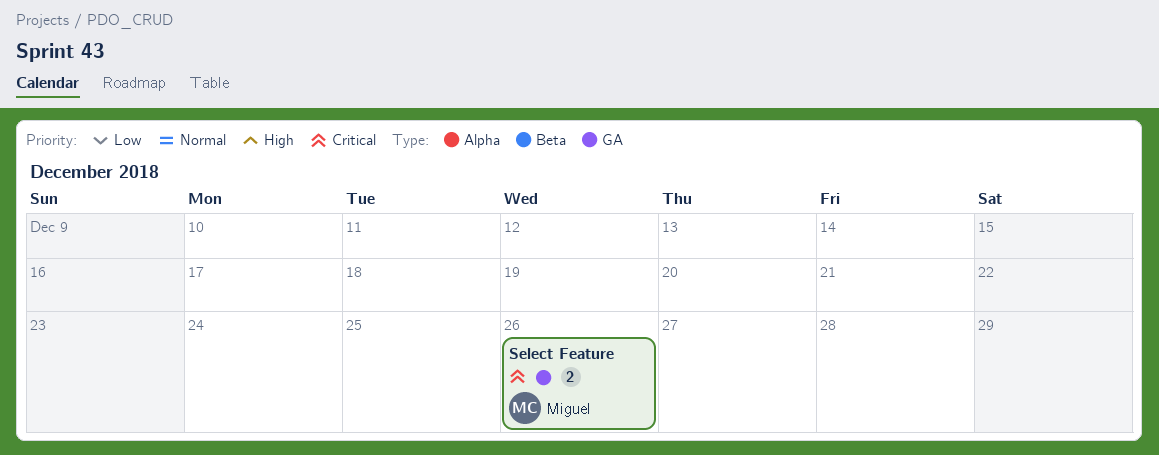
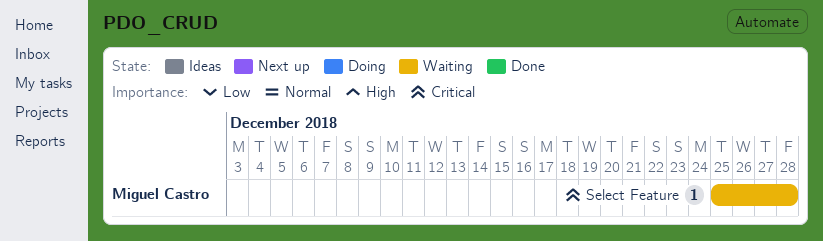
Select Feature, estimate: 2 -> 1
Select Feature, due: Dec 26 -> Dec 28

